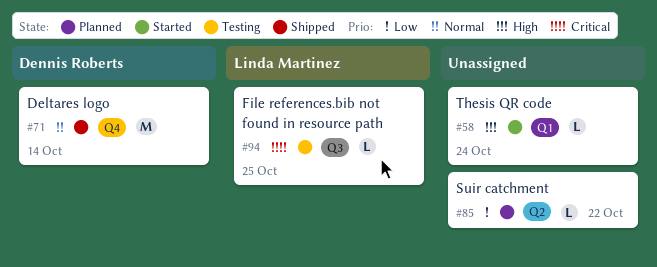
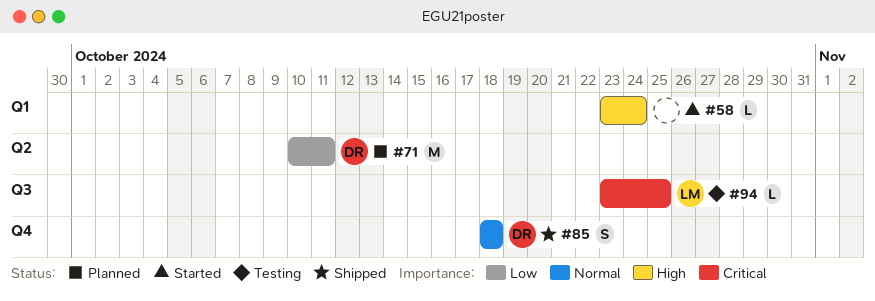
#71, status: Shipped -> Planned
#71, priority: Normal -> Low
#71, label: Q4 -> Q2
#71, due: Oct 14 -> Oct 11
#85, status: Planned -> Shipped
#85, owner: none -> Dennis Roberts
#85, priority: Low -> Normal
#85, label: Q2 -> Q4
#85, estimate: L -> S
#85, due: Oct 22 -> Oct 18

